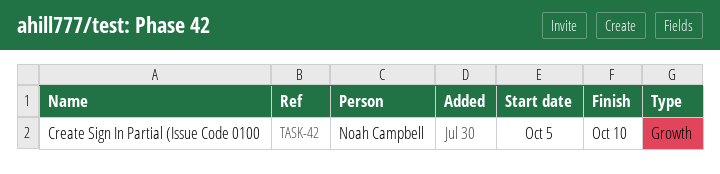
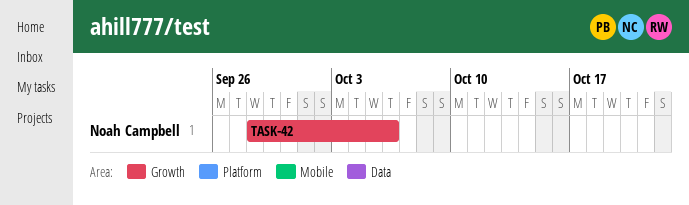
TASK-42, start: Oct 5 -> Sep 28
TASK-42, due: Oct 10 -> Oct 6

